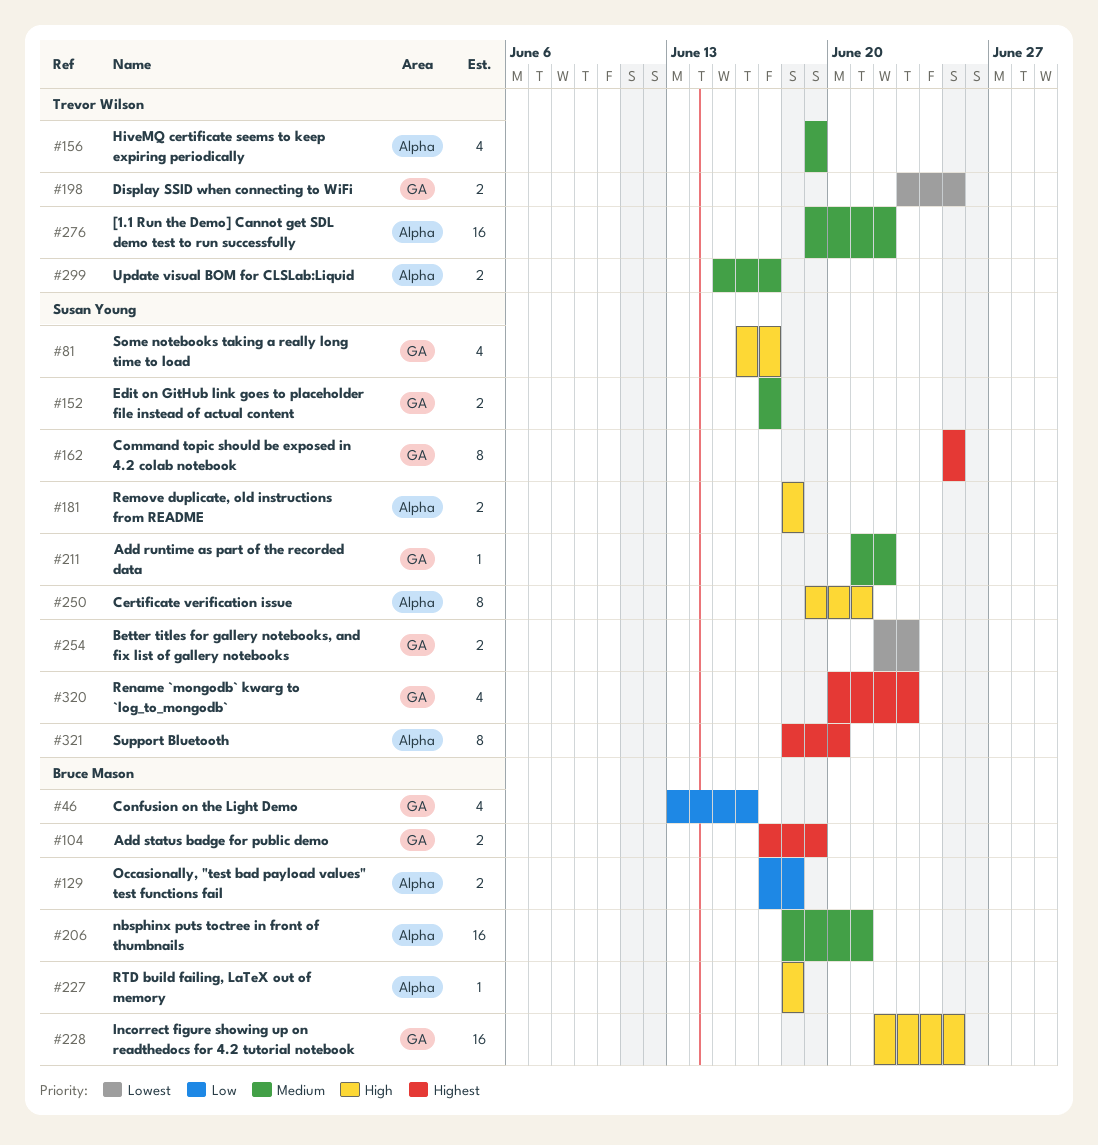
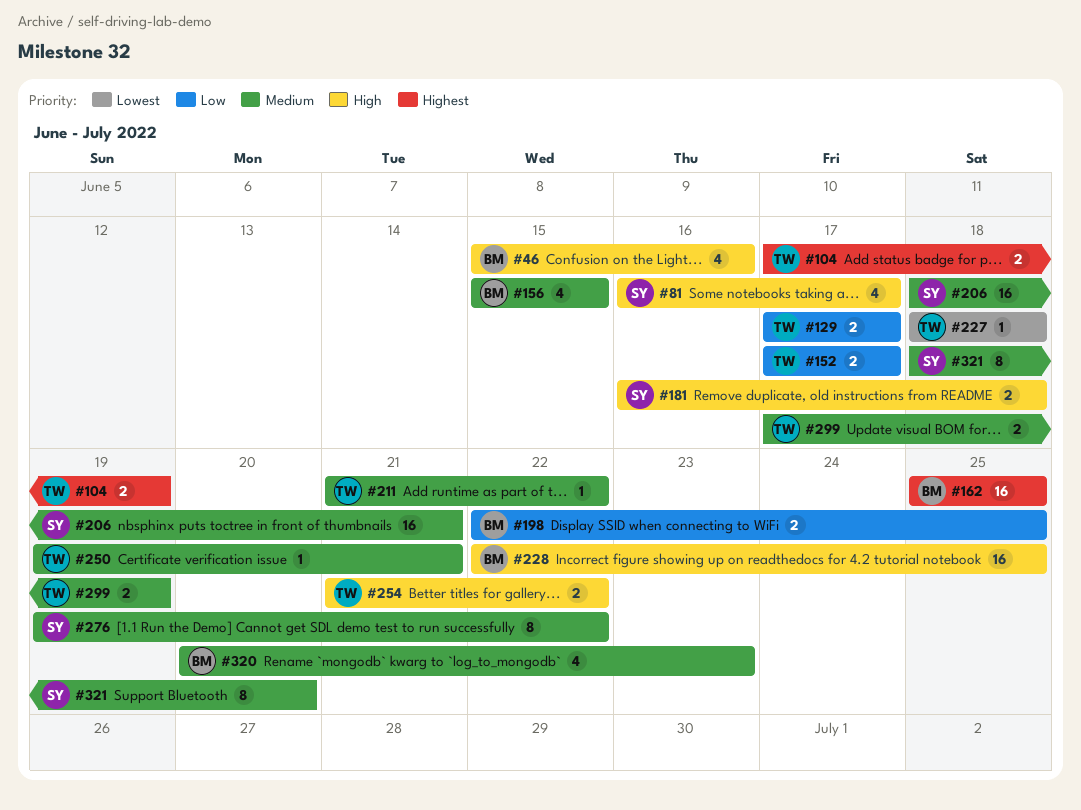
#46, priority: Low -> High
#46, start: Jun 13 -> Jun 15
#104, owner: Bruce Mason -> Trevor Wilson
#129, owner: Bruce Mason -> Trevor Wilson
#129, due: Jun 18 -> Jun 17
#152, owner: Susan Young -> Trevor Wilson
#152, priority: Medium -> Low
#156, owner: Trevor Wilson -> Bruce Mason
#156, start: Jun 19 -> Jun 15
#156, due: Jun 19 -> Jun 15
#162, owner: Susan Young -> Bruce Mason
#162, estimate: 8 -> 16
#181, start: Jun 18 -> Jun 16
#198, owner: Trevor Wilson -> Bruce Mason
#198, priority: Lowest -> Low
#198, start: Jun 23 -> Jun 22
#206, owner: Bruce Mason -> Susan Young
#211, owner: Susan Young -> Trevor Wilson
#227, owner: Bruce Mason -> Trevor Wilson
#227, priority: High -> Lowest
#250, owner: Susan Young -> Trevor Wilson
#250, priority: High -> Medium
#250, estimate: 8 -> 1
#254, owner: Susan Young -> Trevor Wilson
#254, priority: Lowest -> High
#254, start: Jun 22 -> Jun 21
#254, due: Jun 23 -> Jun 22
#276, owner: Trevor Wilson -> Susan Young
#276, estimate: 16 -> 8
#299, start: Jun 15 -> Jun 17
#299, due: Jun 17 -> Jun 19
#320, owner: Susan Young -> Bruce Mason
#320, priority: Highest -> Medium
#321, priority: Highest -> Medium

